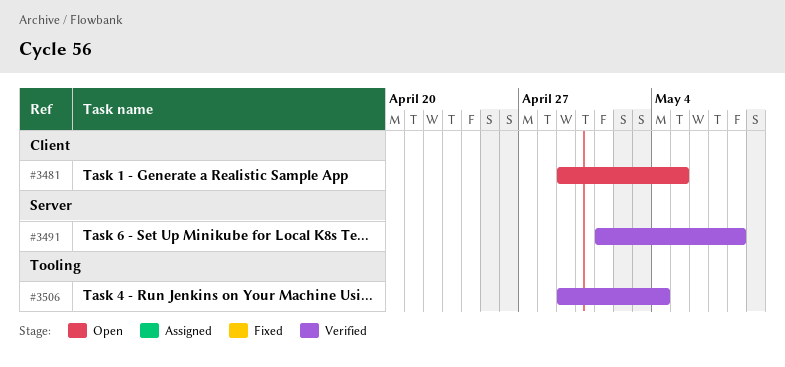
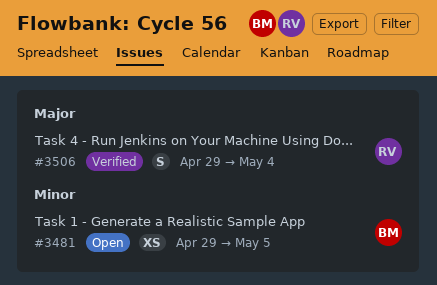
#3491: present -> none

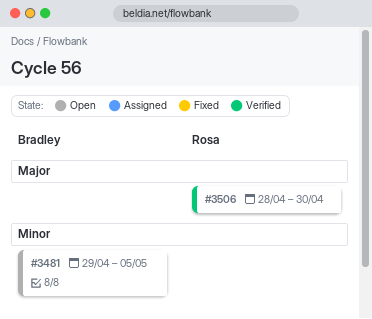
#3506, start: Apr 29 -> Apr 28
#3506, due: May 4 -> Apr 30

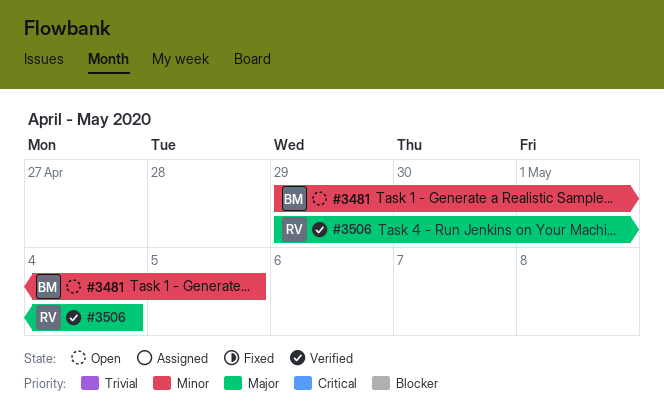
#3506, start: Apr 28 -> Apr 29
#3506, due: Apr 30 -> May 4

